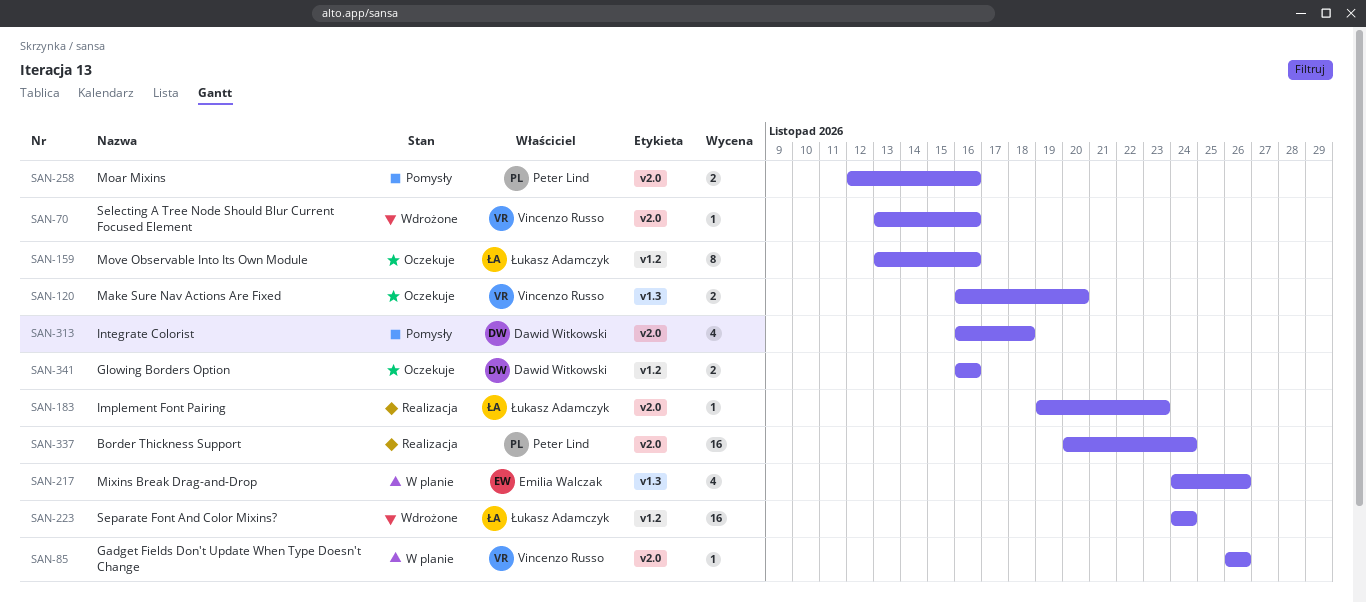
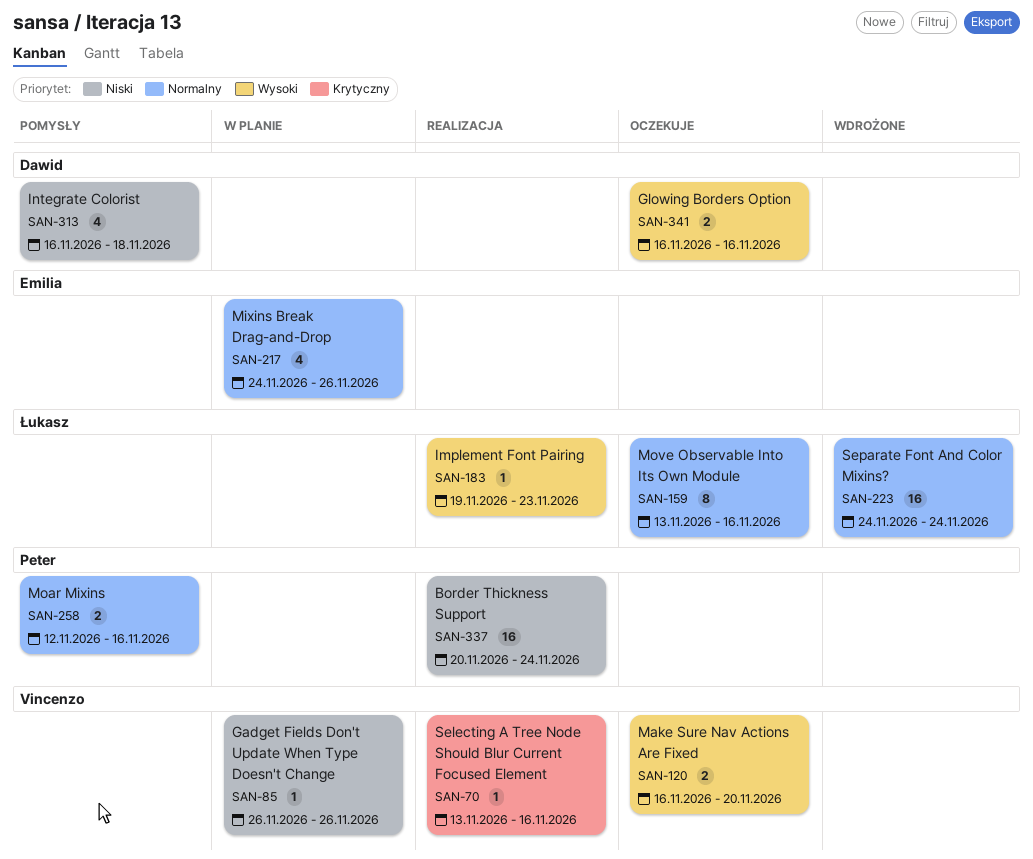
SAN-70, status: Wdrożone -> Realizacja

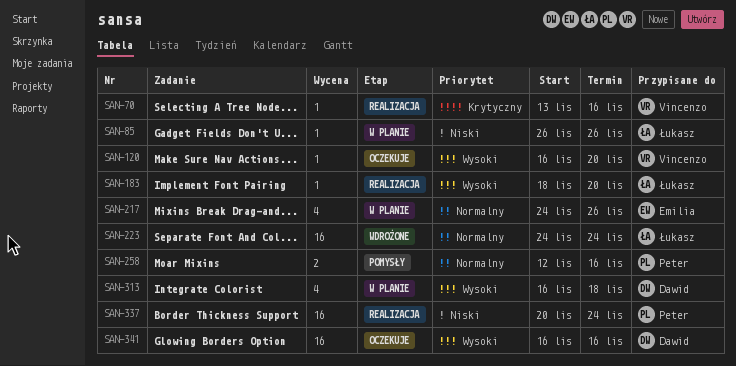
SAN-85, owner: Vincenzo -> Łukasz
SAN-120, estimate: 2 -> 1
SAN-159: present -> none
SAN-183, start: Nov 19 -> Nov 18
SAN-183, due: Nov 23 -> Nov 20
SAN-313, status: Pomysły -> W planie
SAN-313, priority: Niski -> Wysoki
SAN-341, estimate: 2 -> 16

